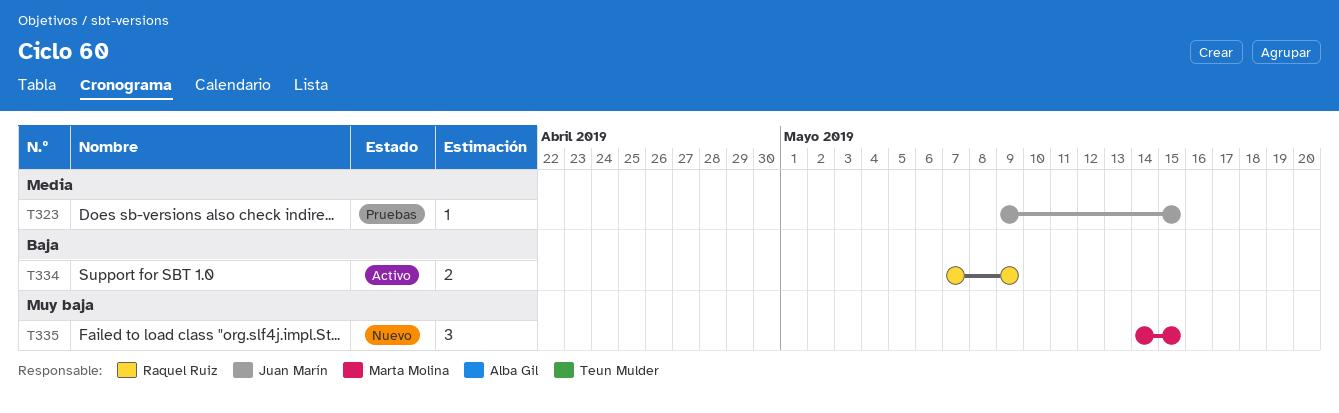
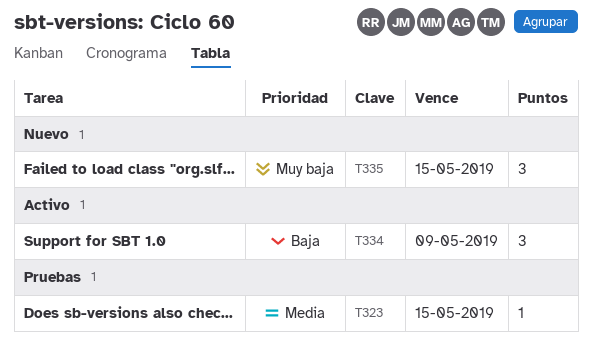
T334, estimate: 2 -> 3

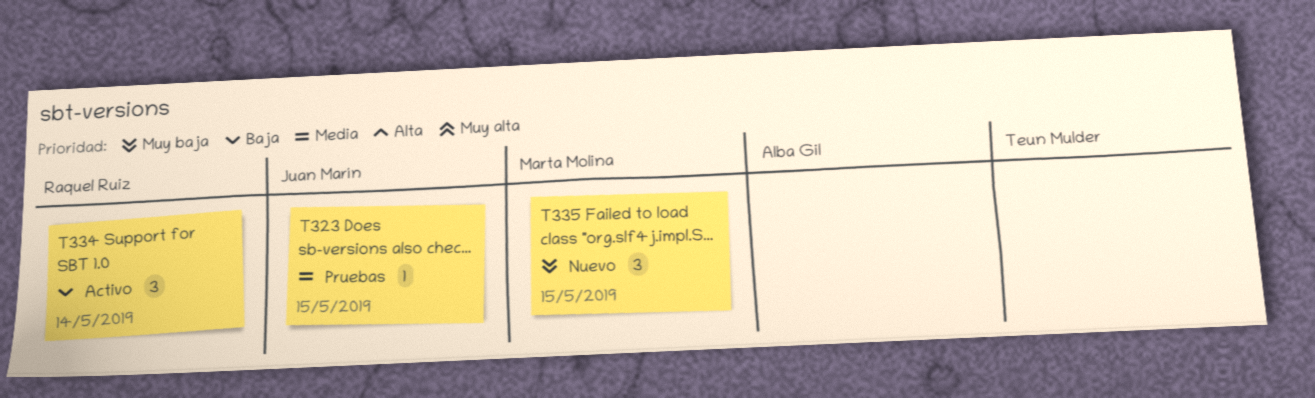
T334, due: May 9 -> May 14

